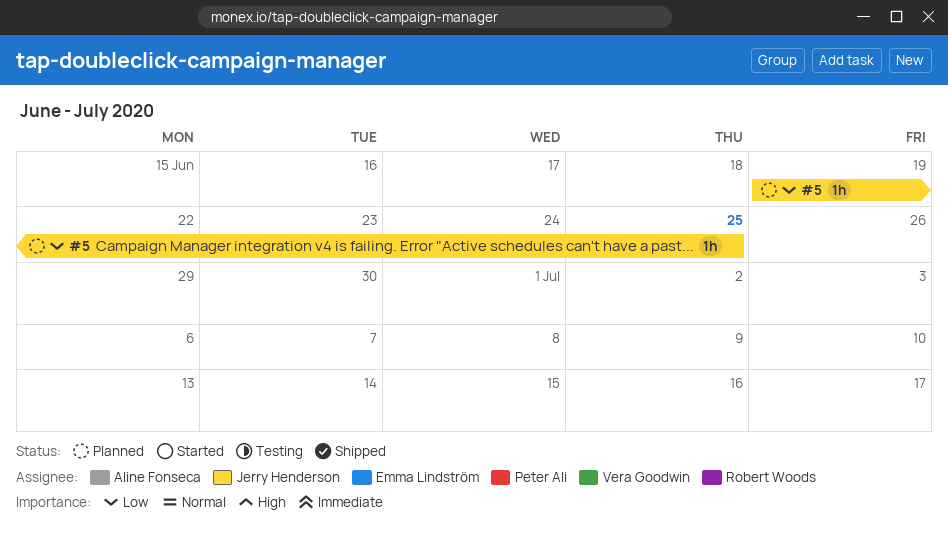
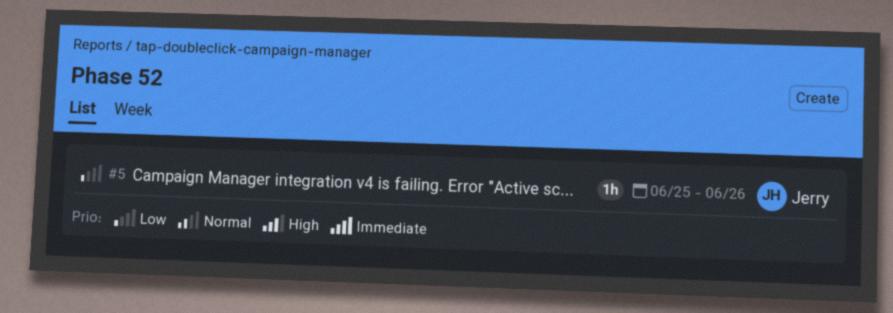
#5, start: Jun 19 -> Jun 25
#5, due: Jun 25 -> Jun 26

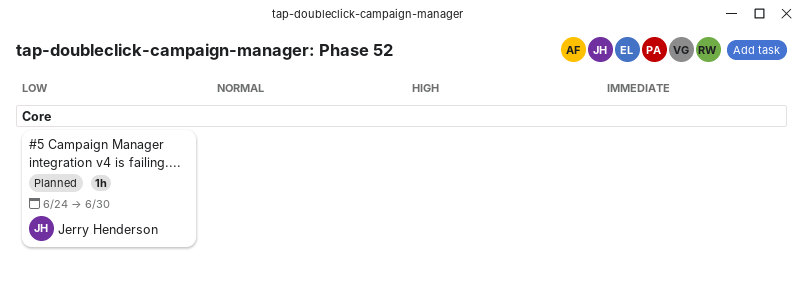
#5, start: Jun 25 -> Jun 24
#5, due: Jun 26 -> Jun 30

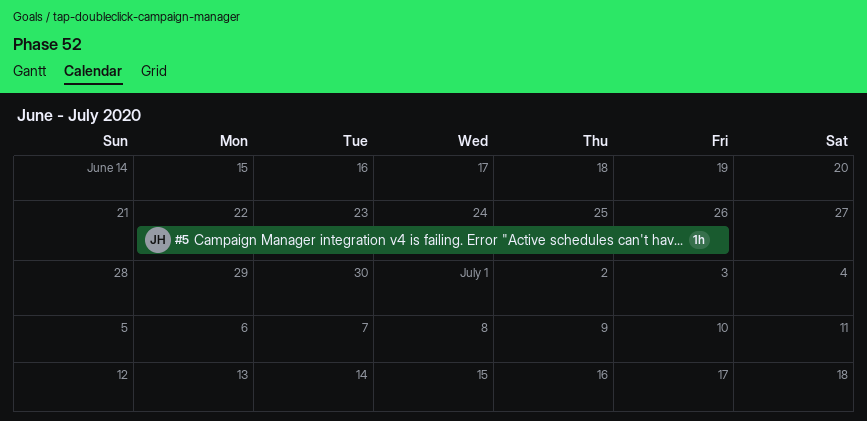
#5, start: Jun 24 -> Jun 22
#5, due: Jun 30 -> Jun 26

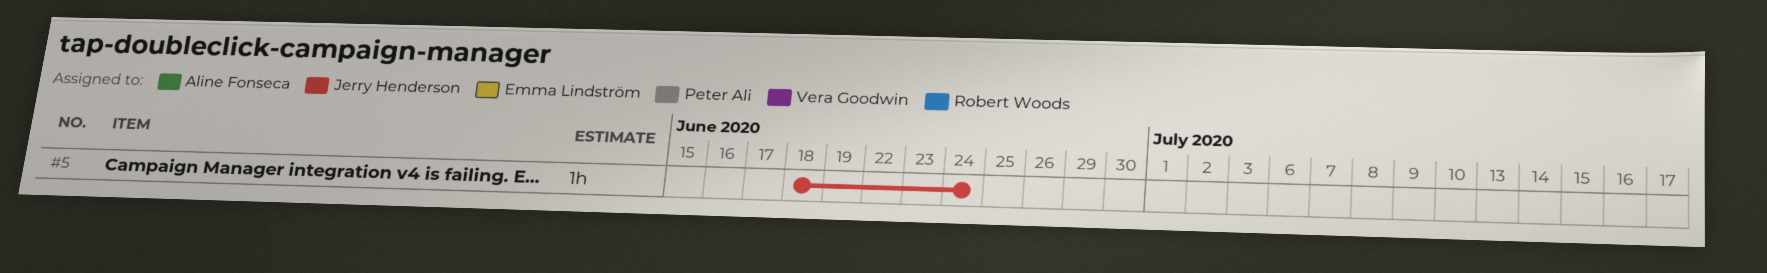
#5, start: Jun 22 -> Jun 18
#5, due: Jun 26 -> Jun 24

